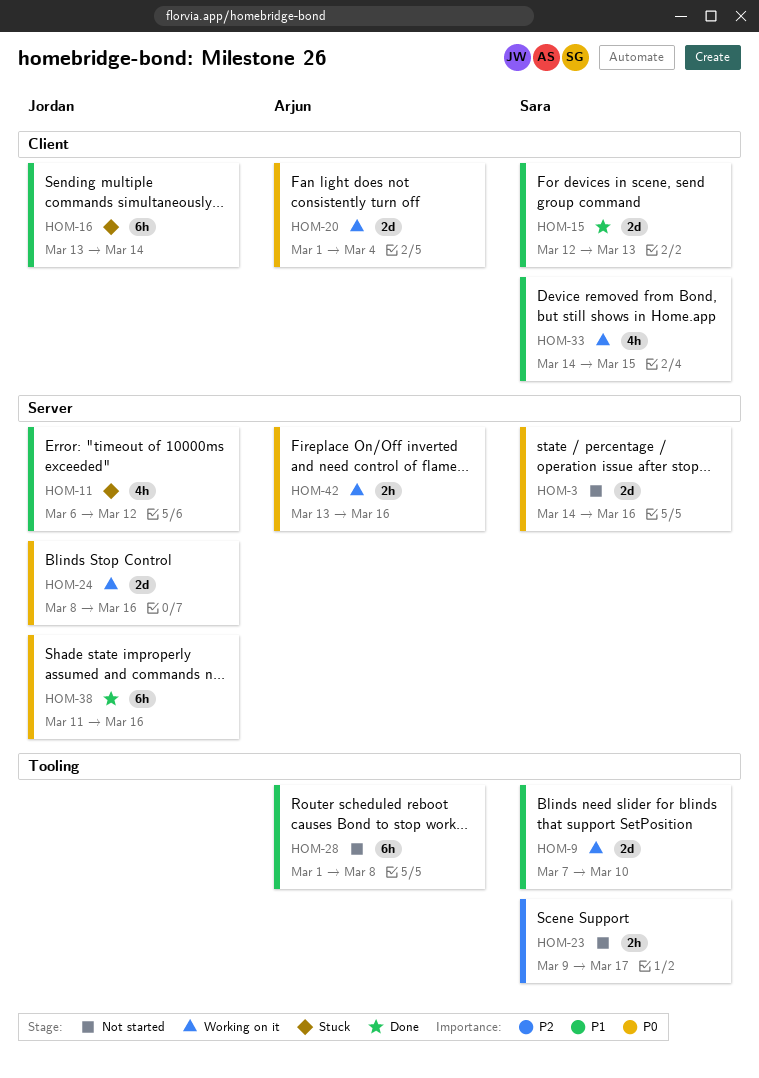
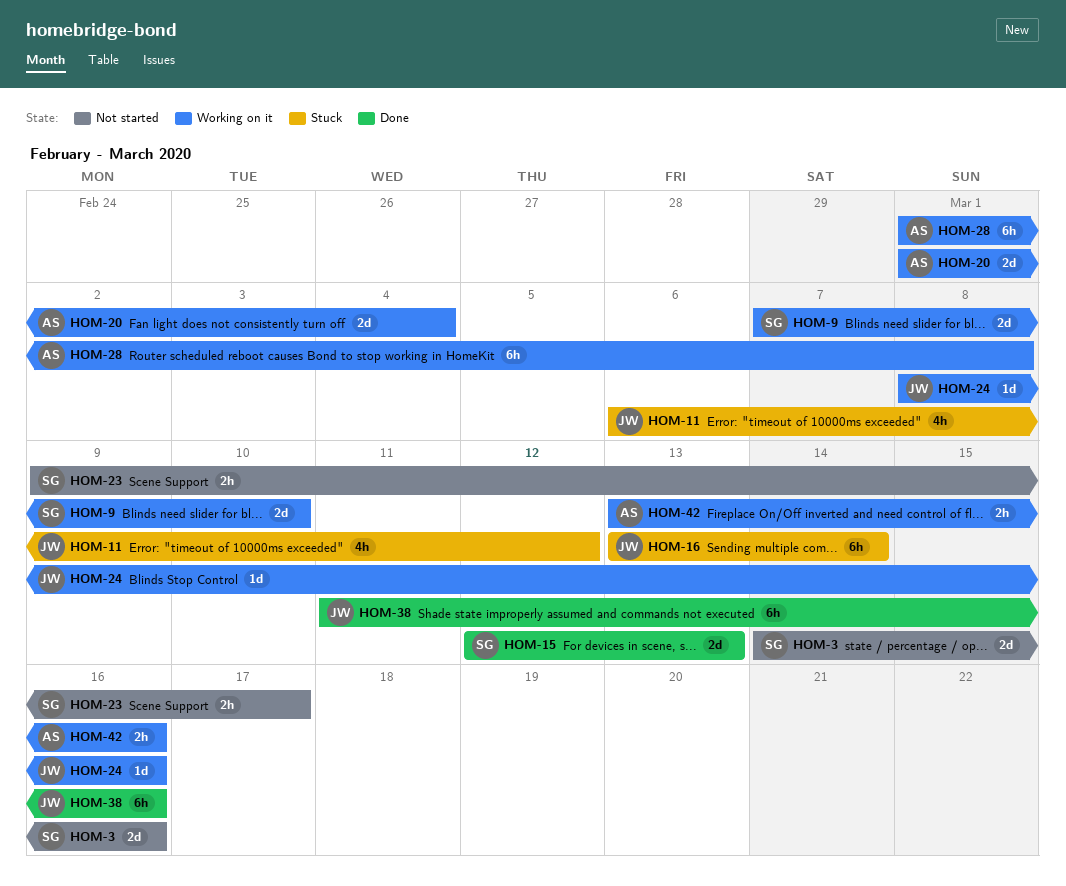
HOM-24, estimate: 2d -> 1d
HOM-28, status: Not started -> Working on it
HOM-33: present -> none

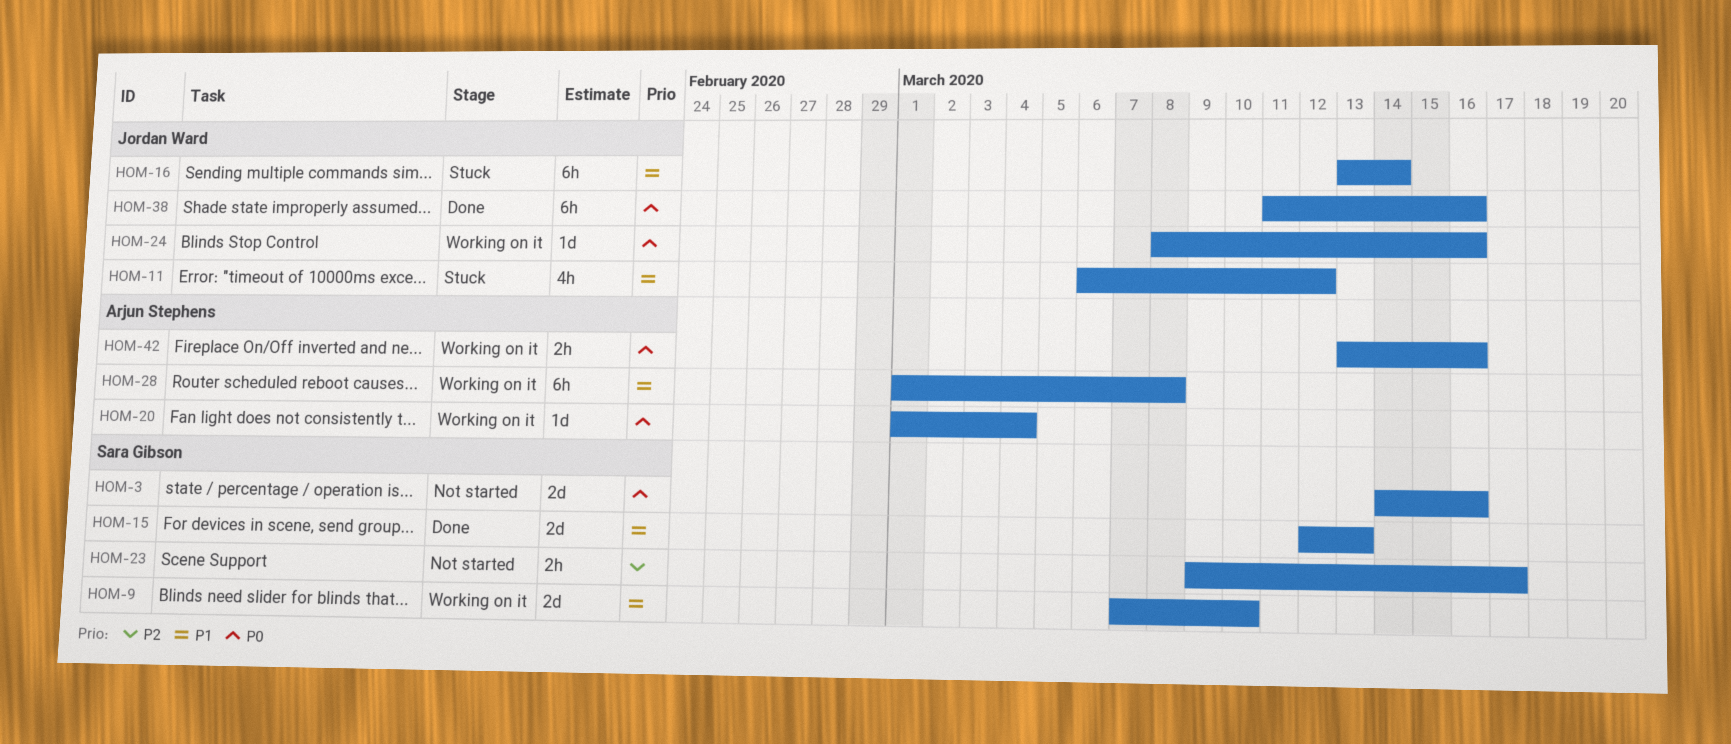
HOM-20, estimate: 2d -> 1d

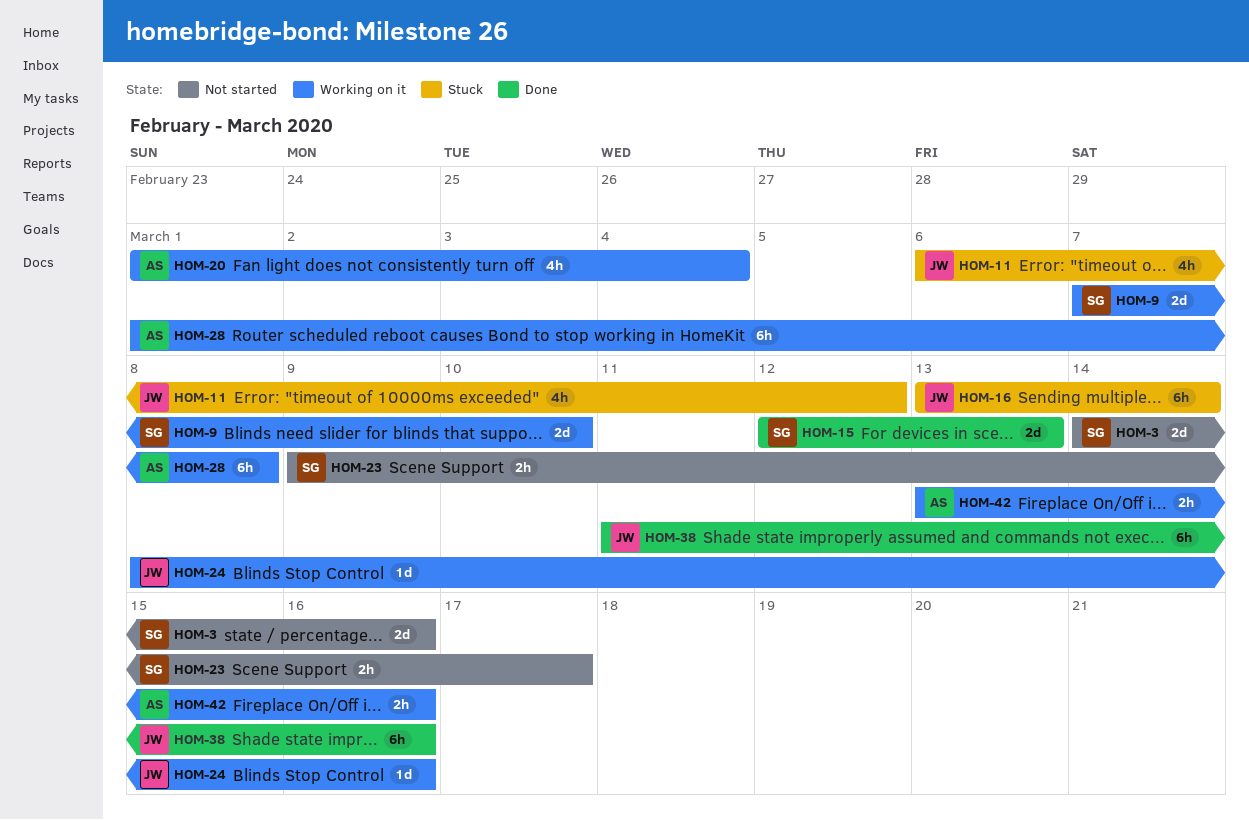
HOM-20, estimate: 1d -> 4h

